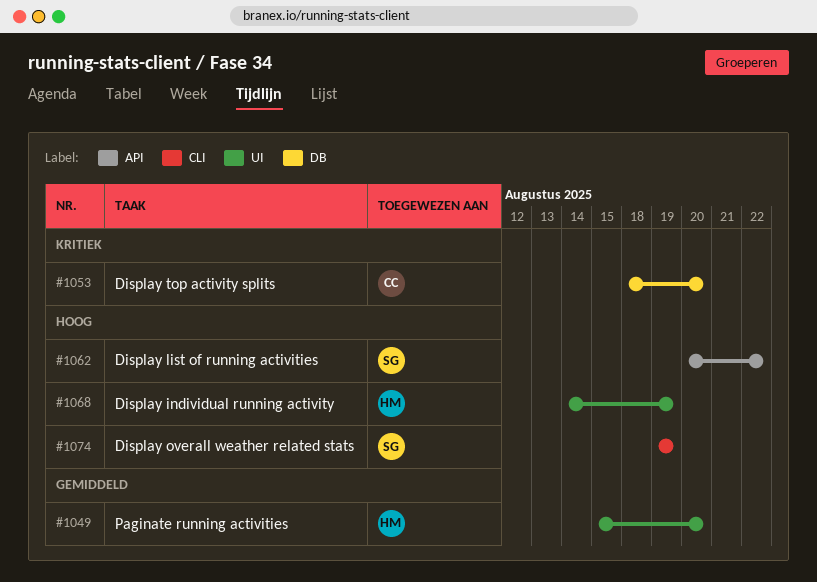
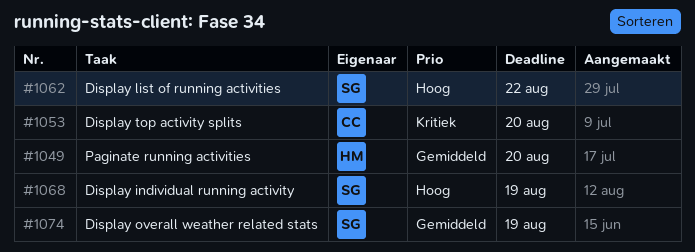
#1068, owner: HM -> SG
#1074, priority: Hoog -> Gemiddeld

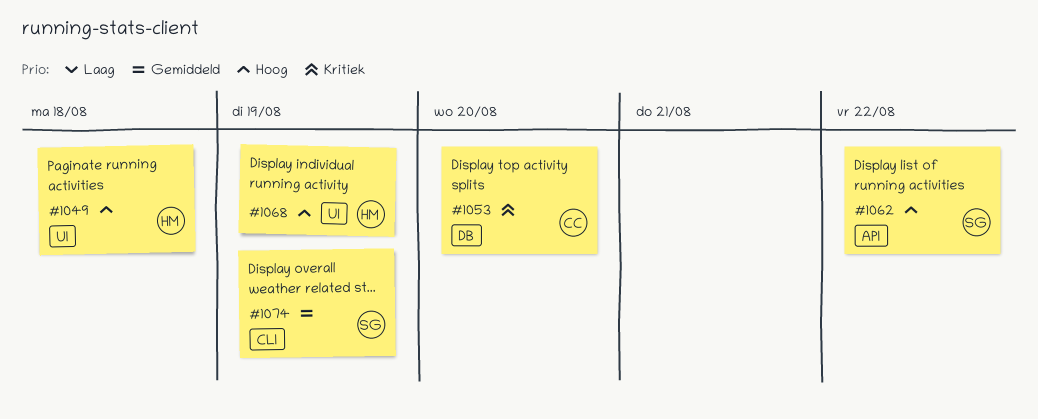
#1049, priority: Gemiddeld -> Hoog
#1049, due: Aug 20 -> Aug 18
#1068, owner: SG -> HM

